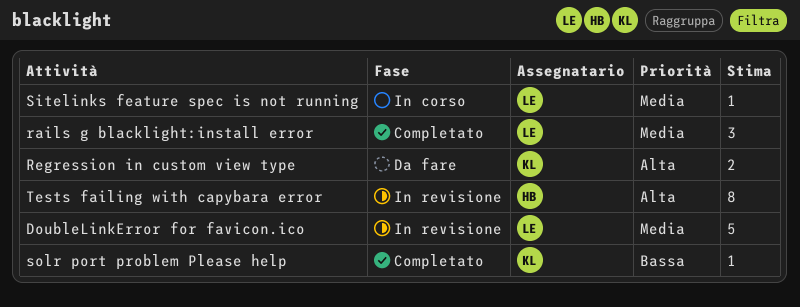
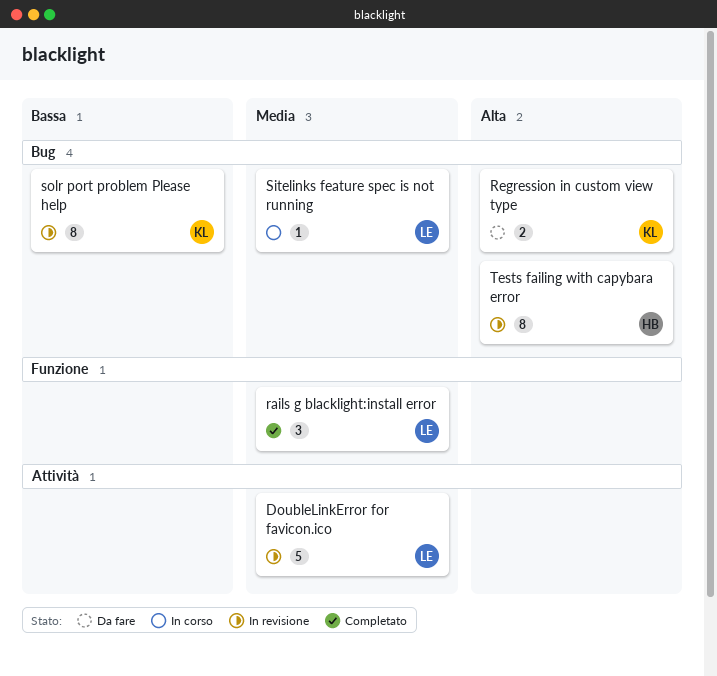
solr port problem Please help, status: Completato -> In revisione
solr port problem Please help, estimate: 1 -> 8

